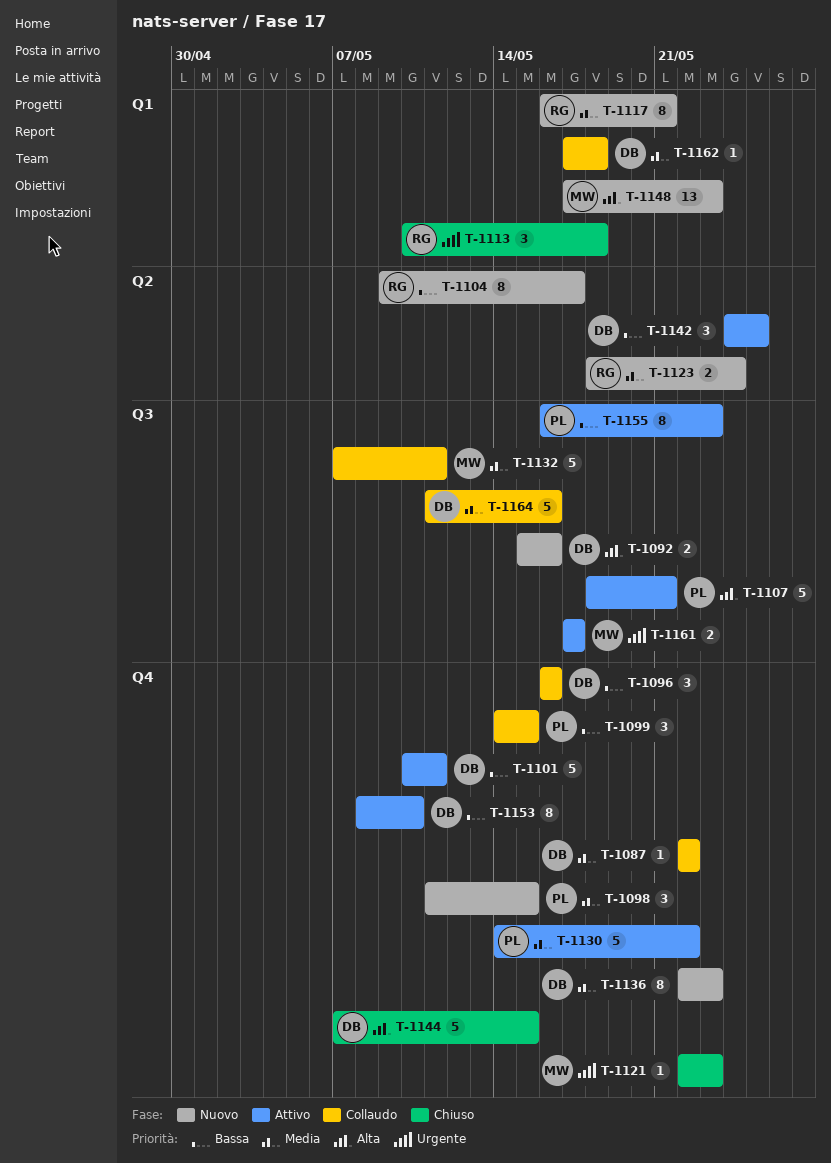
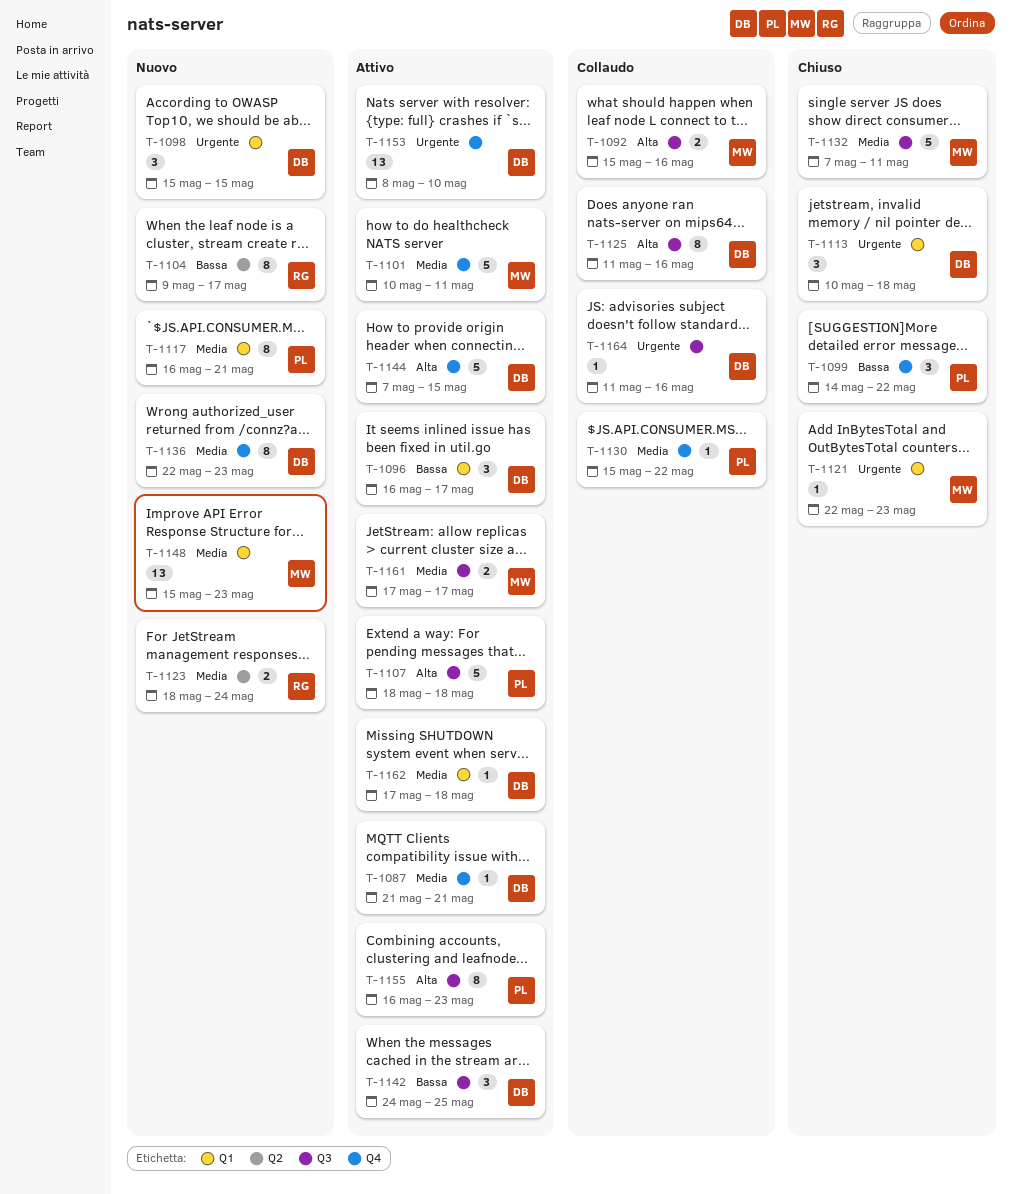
T-1087, status: Collaudo -> Attivo
T-1087, start: May 22 -> May 21
T-1087, due: May 22 -> May 21
T-1092, status: Nuovo -> Collaudo
T-1092, owner: DB -> MW
T-1096, status: Collaudo -> Attivo
T-1096, label: Q4 -> Q1
T-1096, due: May 16 -> May 17
T-1098, owner: PL -> DB
T-1098, priority: Media -> Urgente
T-1098, label: Q4 -> Q1
T-1098, start: May 11 -> May 15
T-1099, status: Collaudo -> Chiuso
T-1099, due: May 15 -> May 22
T-1101, owner: DB -> MW
T-1101, priority: Bassa -> Media
T-1107, due: May 21 -> May 18
T-1113, owner: RG -> DB
T-1117, owner: RG -> PL
T-1121, label: Q4 -> Q1
T-1125: none -> present
T-1130, status: Attivo -> Collaudo
T-1130, estimate: 5 -> 1
T-1130, start: May 14 -> May 15
T-1132, status: Collaudo -> Chiuso
T-1142, label: Q2 -> Q3
T-1144, status: Chiuso -> Attivo
T-1148, priority: Alta -> Media
T-1148, start: May 17 -> May 15
T-1153, priority: Bassa -> Urgente
T-1153, estimate: 8 -> 13
T-1155, priority: Bassa -> Alta
T-1161, priority: Urgente -> Media
T-1162, status: Collaudo -> Attivo
T-1164, priority: Media -> Urgente
T-1164, estimate: 5 -> 1

